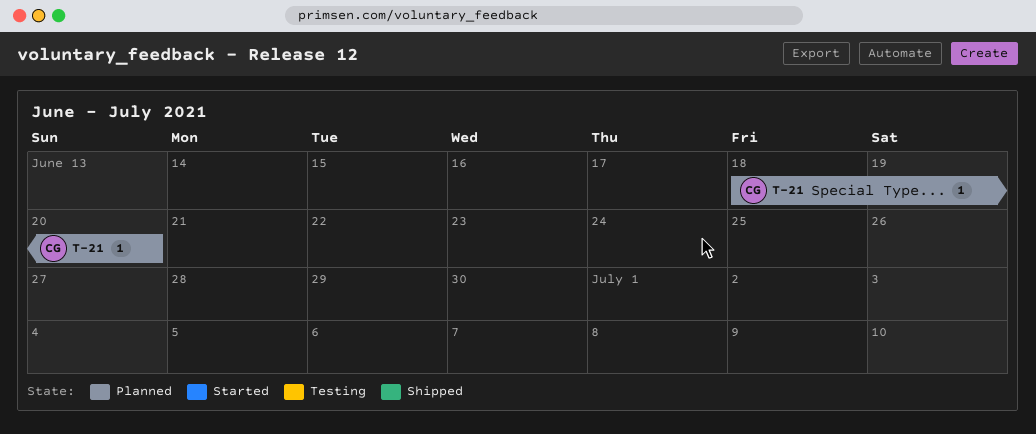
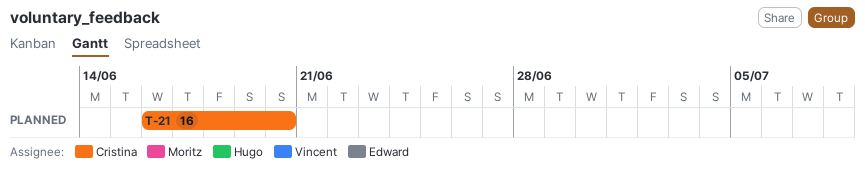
T-21, estimate: 1 -> 16
T-21, start: Jun 18 -> Jun 16

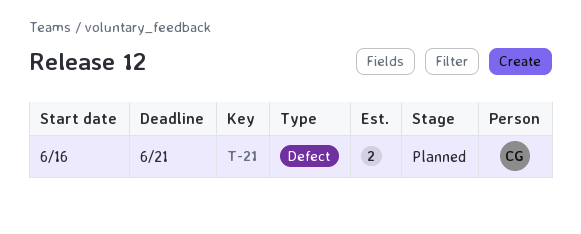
T-21, estimate: 16 -> 2
T-21, due: Jun 20 -> Jun 21

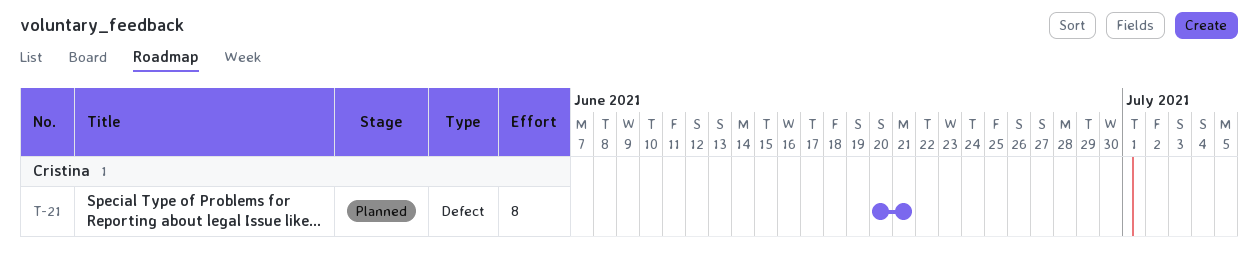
T-21, estimate: 2 -> 8
T-21, start: Jun 16 -> Jun 20

